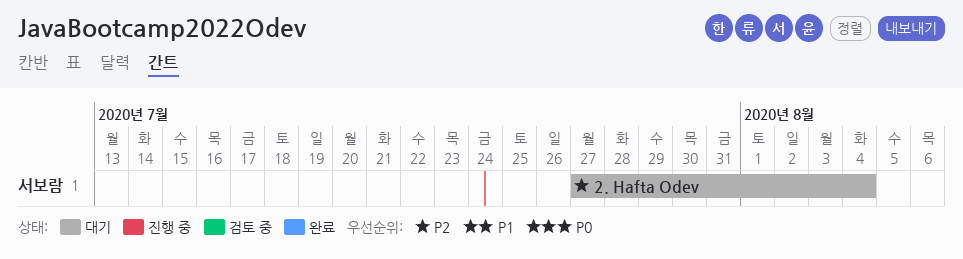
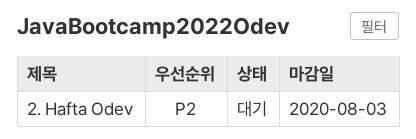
2. Hafta Odev, due: Aug 4 -> Aug 3

